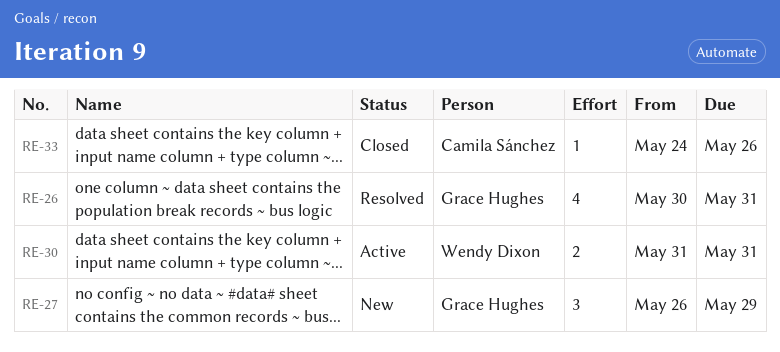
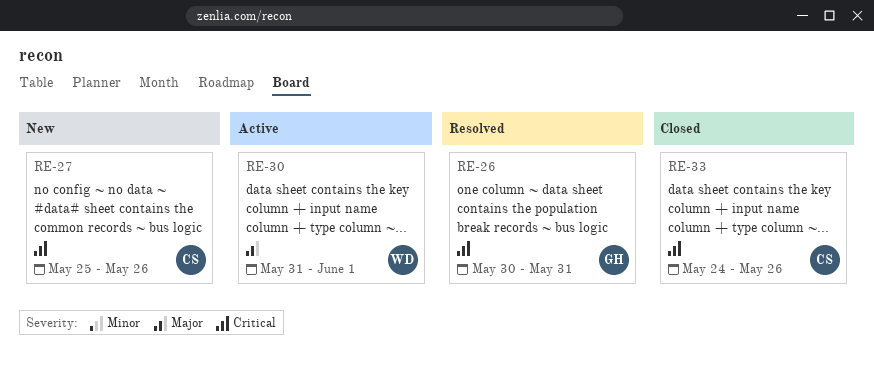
RE-27, owner: Grace Hughes -> Camila Sánchez
RE-27, start: May 26 -> May 25
RE-27, due: May 29 -> May 26
RE-30, due: May 31 -> Jun 1

